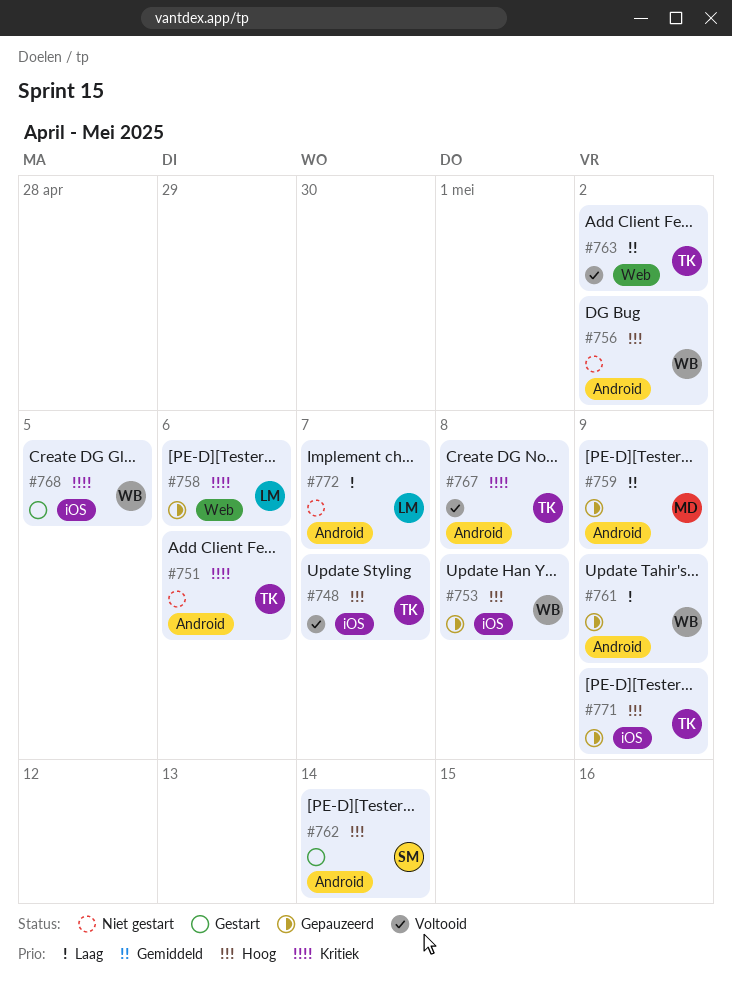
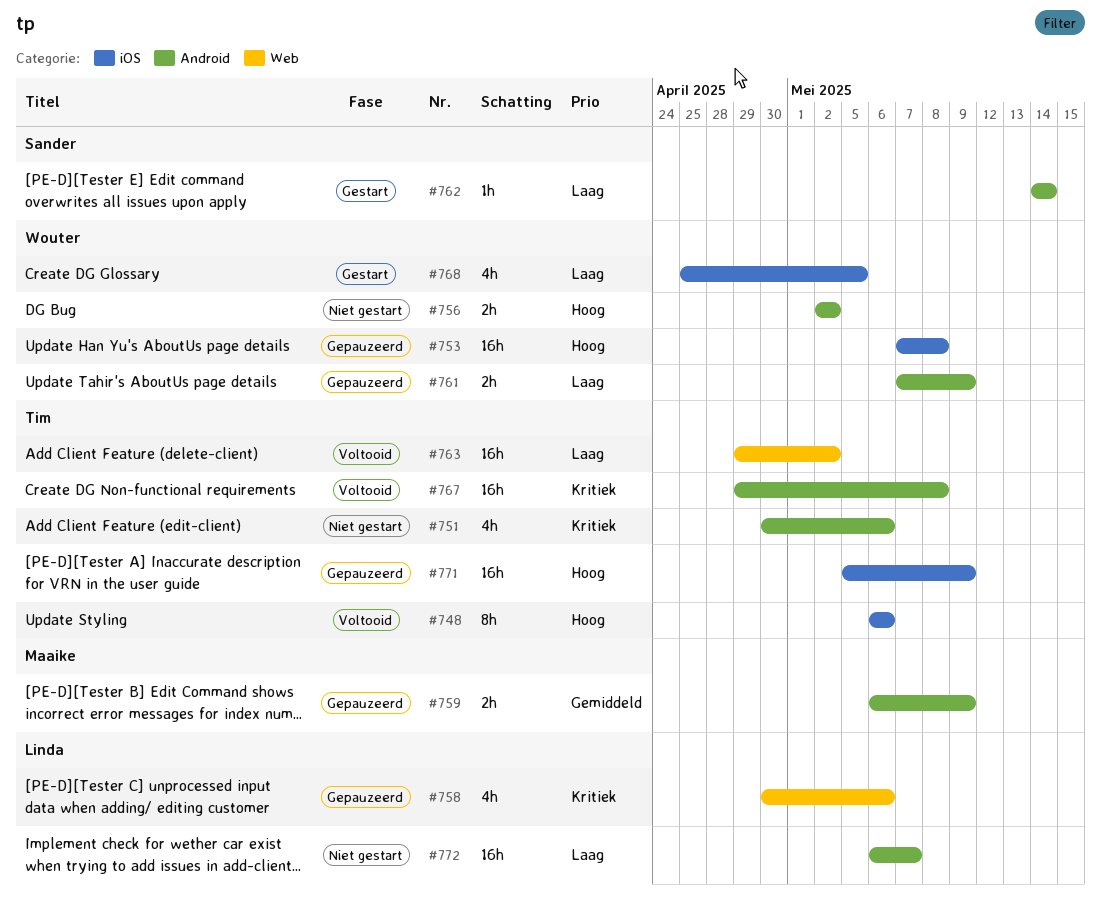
#748, due: May 7 -> May 6
#762, priority: Hoog -> Laag
#763, priority: Gemiddeld -> Laag
#768, priority: Kritiek -> Laag

